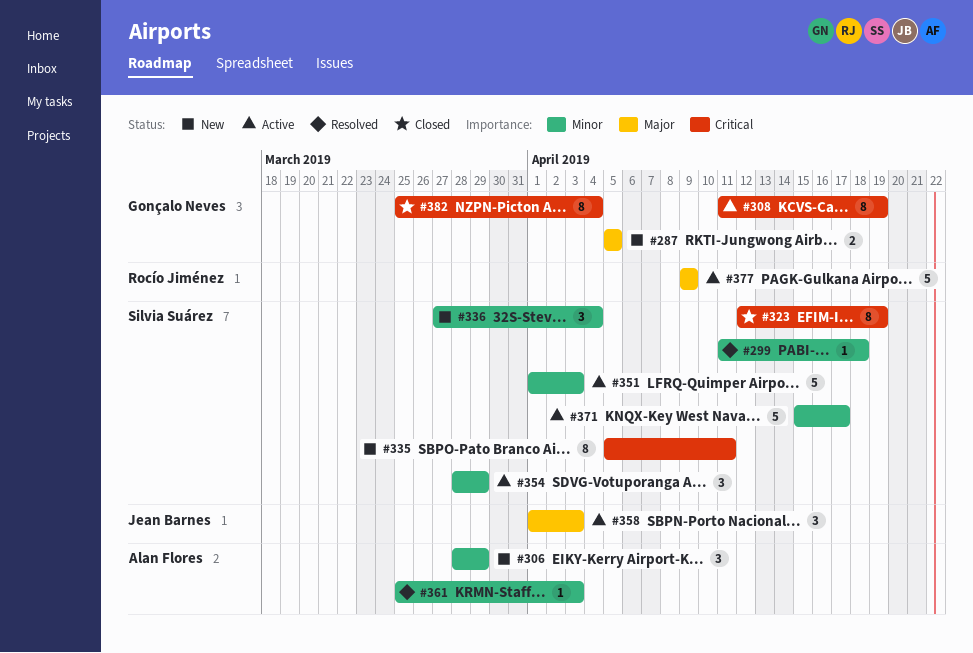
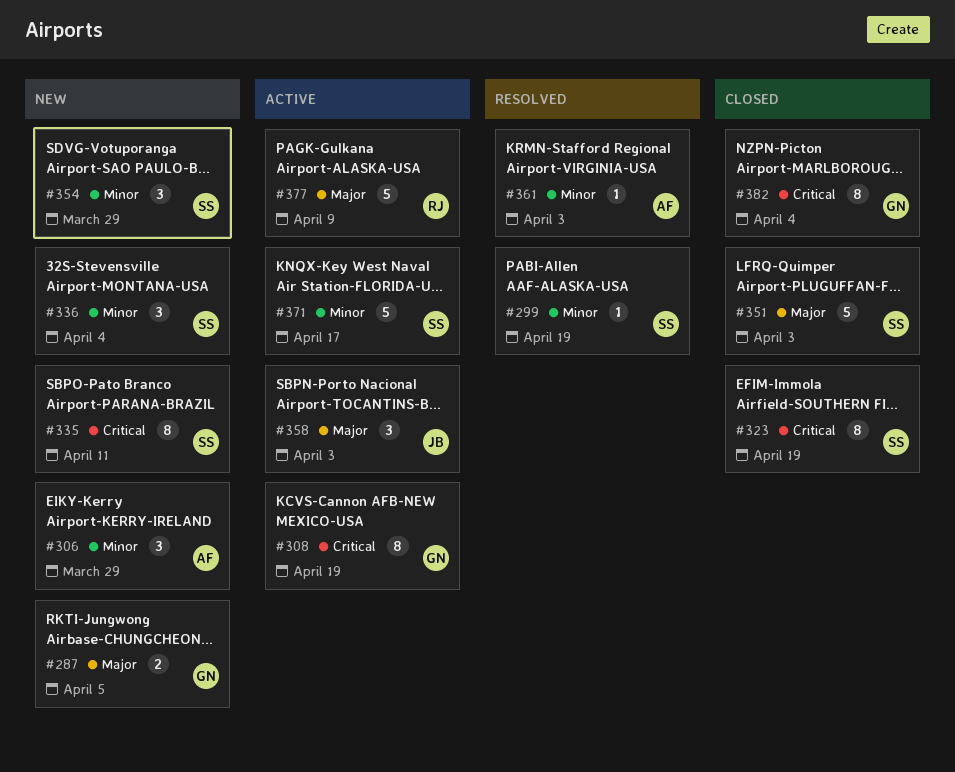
#299, due: Apr 18 -> Apr 19
#351, status: Active -> Closed
#351, priority: Minor -> Major
#354, status: Active -> New

